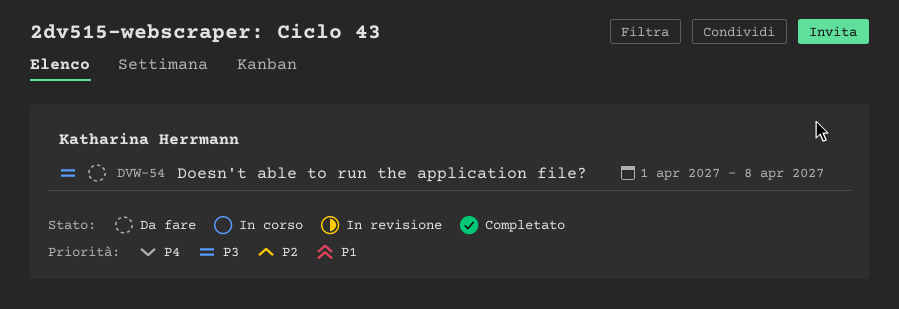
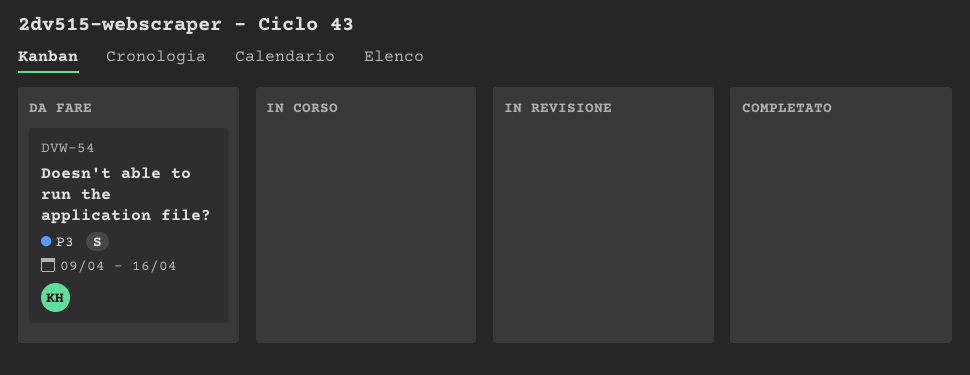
DVW-54, start: Apr 1 -> Apr 9
DVW-54, due: Apr 8 -> Apr 16

